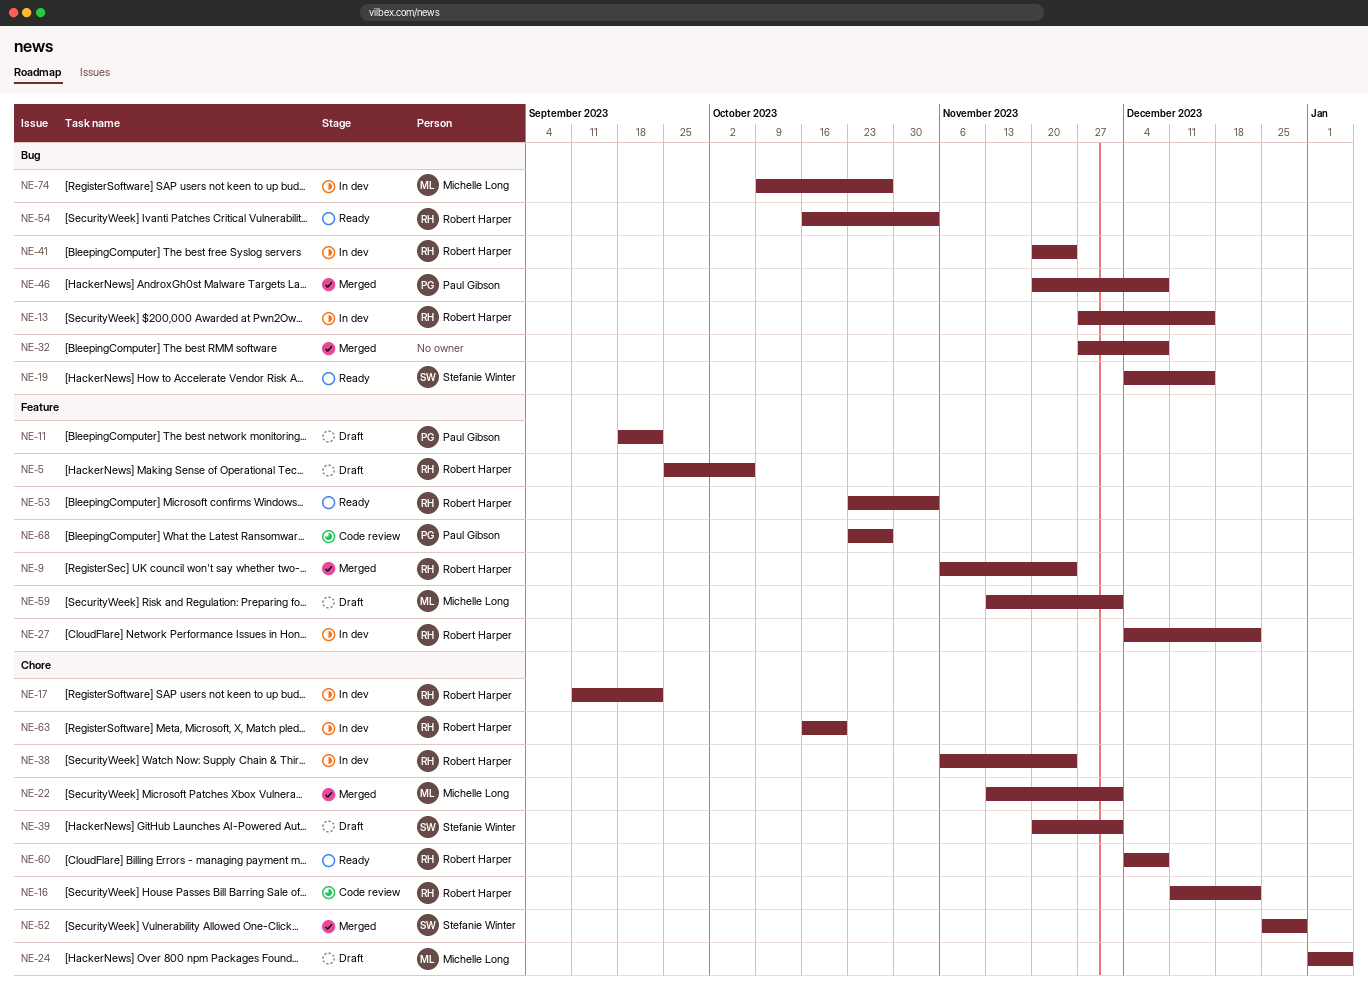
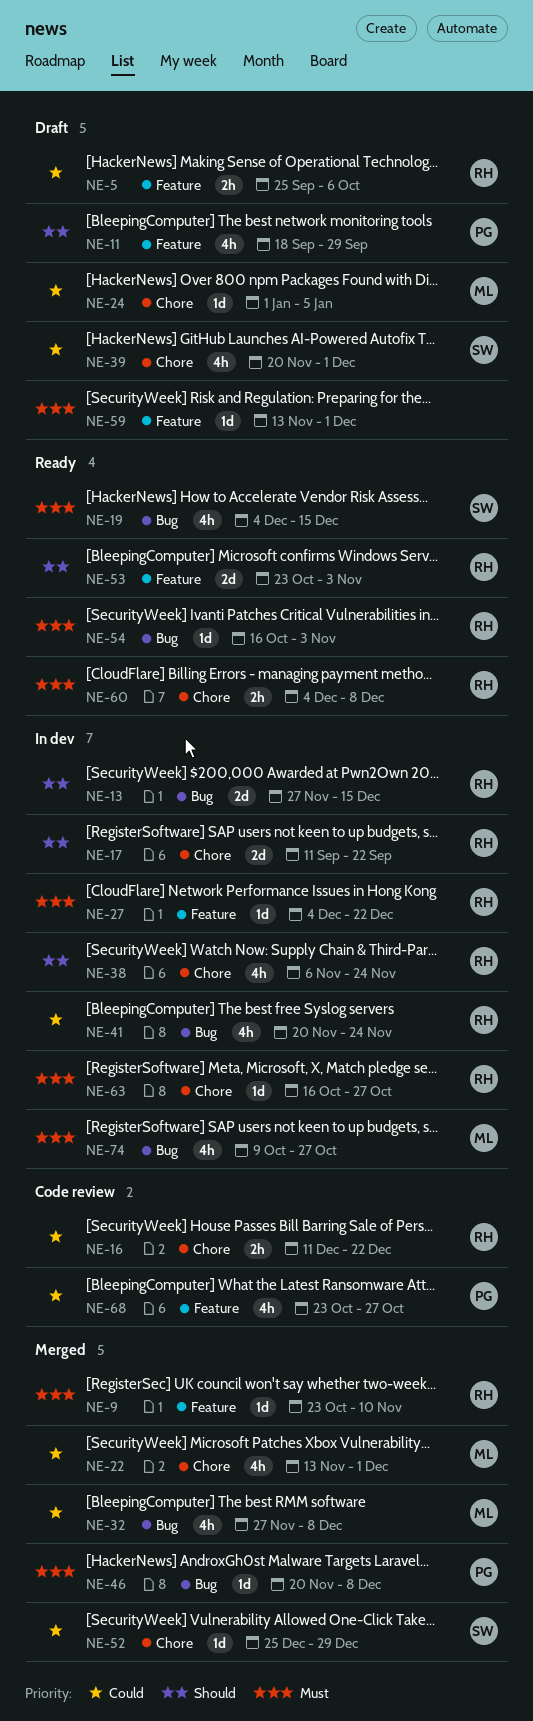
NE-9, start: Nov 6 -> Oct 23
NE-9, due: Nov 24 -> Nov 10
NE-11, due: Sep 22 -> Sep 29
NE-32, owner: none -> Michelle Long
NE-59, owner: Michelle Long -> none
NE-63, due: Oct 20 -> Oct 27

